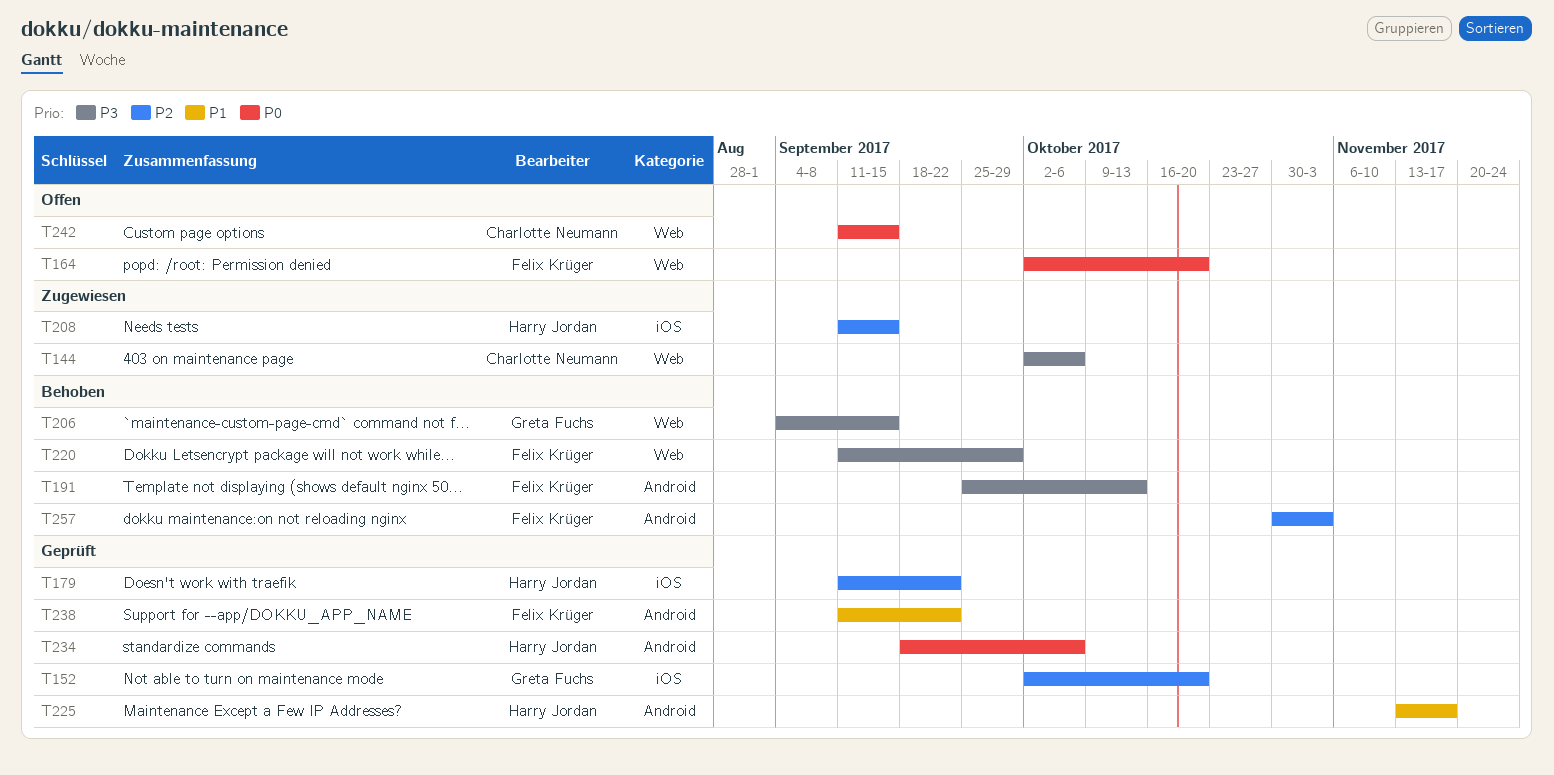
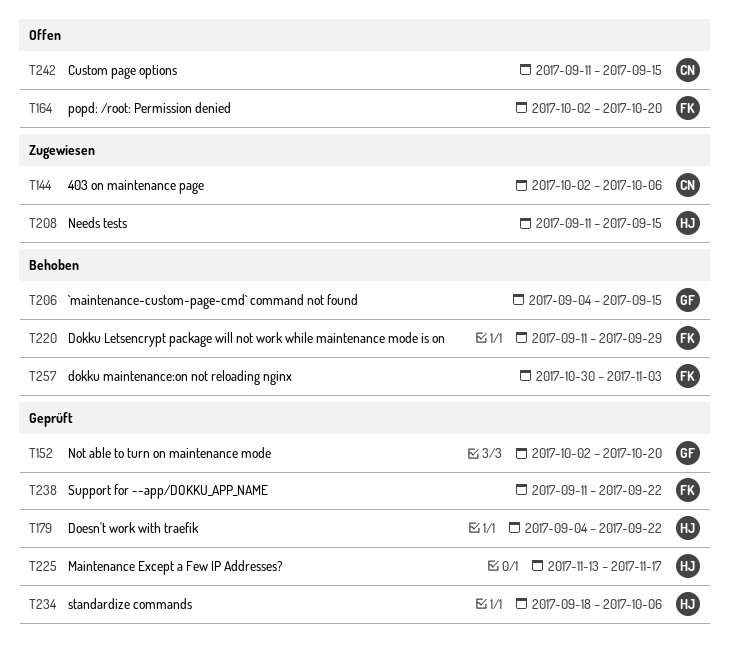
T179, start: Sep 11 -> Sep 4
T191: present -> none

